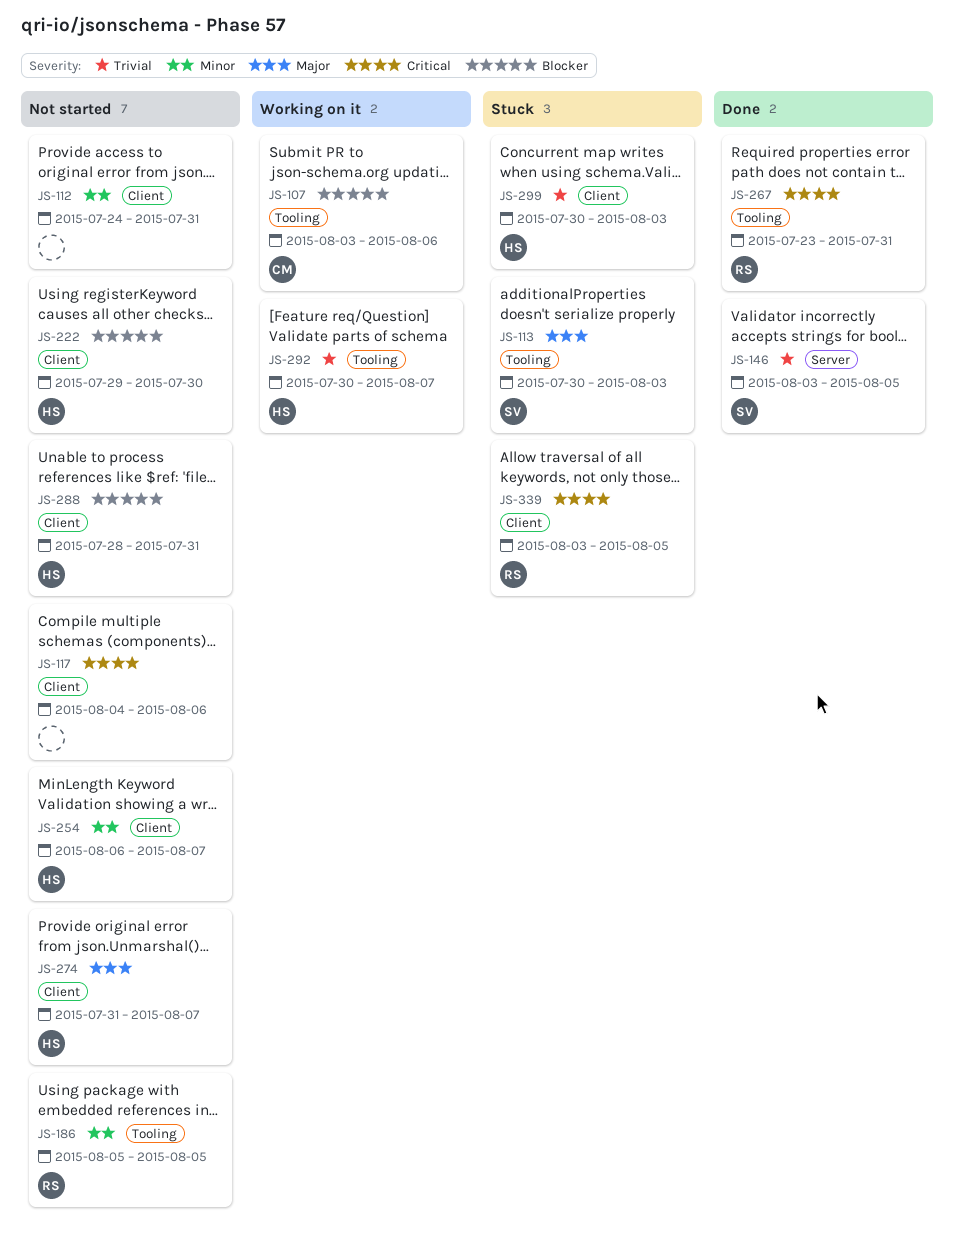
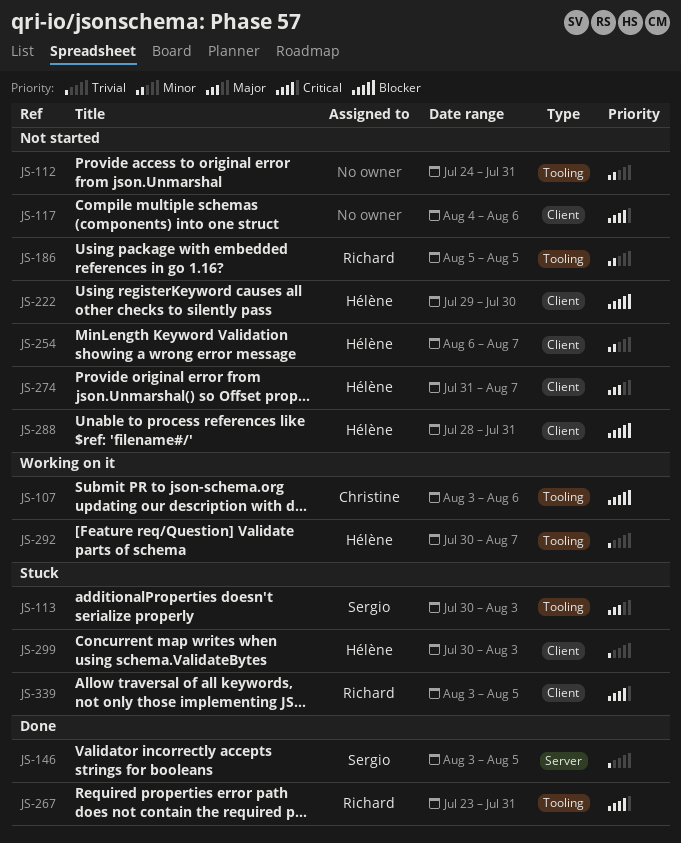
JS-112, label: Client -> Tooling

